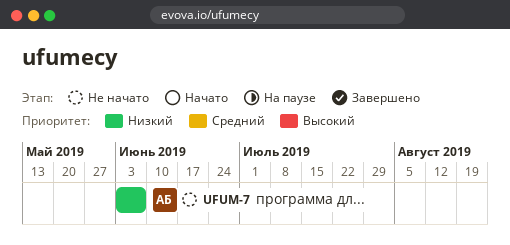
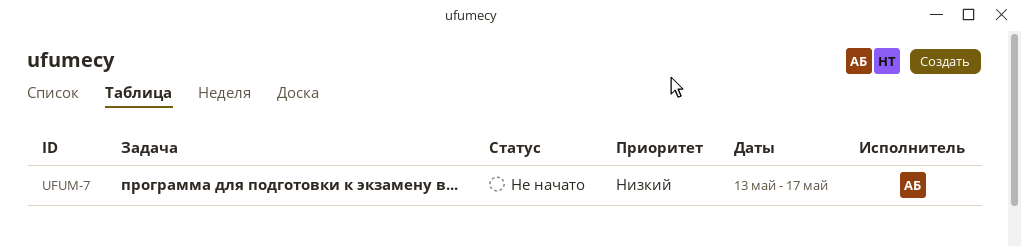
UFUM-7, start: Jun 3 -> May 13
UFUM-7, due: Jun 7 -> May 17

